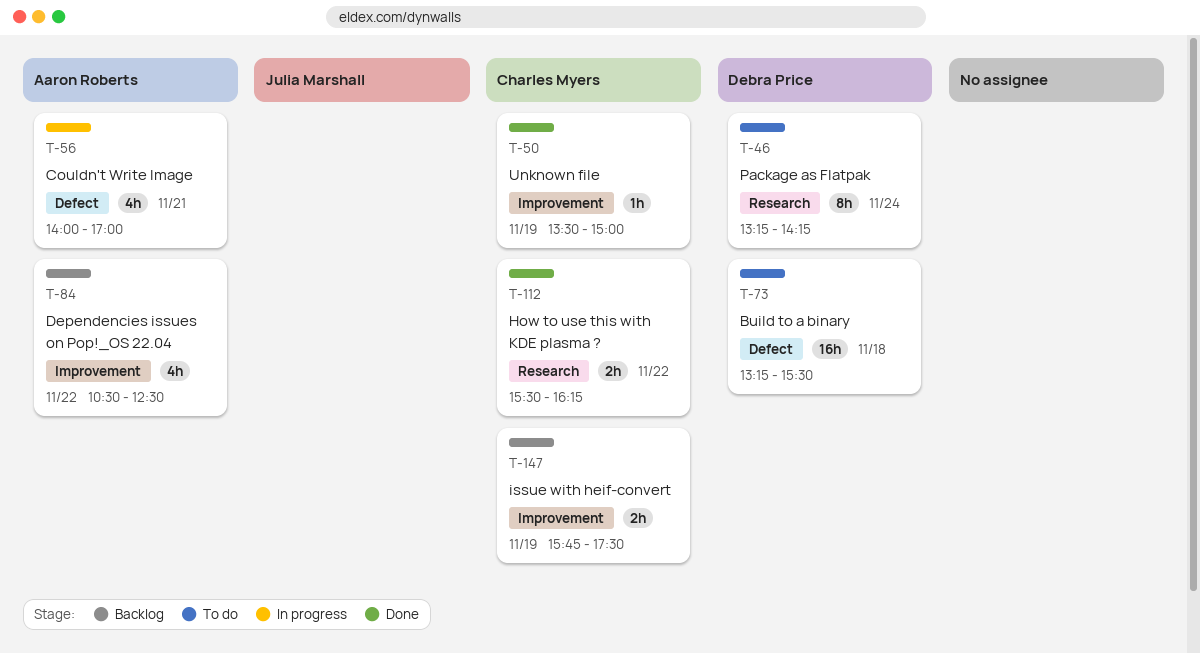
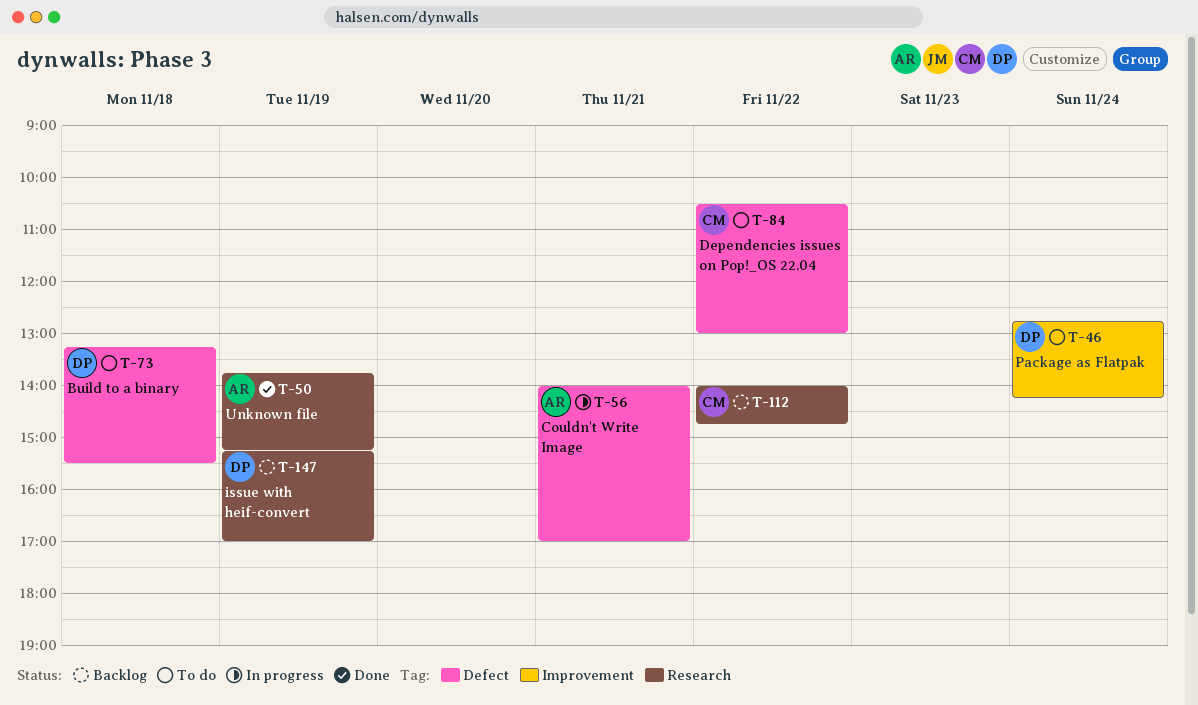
T-46, label: Research -> Improvement
T-46, begins: 13:15 -> 12:45
T-50, owner: Charles Myers -> Aaron Roberts
T-50, label: Improvement -> Research
T-50, begins: 13:30 -> 13:45
T-50, ends: 15:00 -> 15:15
T-84, status: Backlog -> To do
T-84, owner: Aaron Roberts -> Charles Myers
T-84, label: Improvement -> Defect
T-84, ends: 12:30 -> 13:00
T-112, status: Done -> Backlog
T-112, begins: 15:30 -> 14:00
T-112, ends: 16:15 -> 14:45
T-147, owner: Charles Myers -> Debra Price
T-147, label: Improvement -> Research
T-147, begins: 15:45 -> 15:15
T-147, ends: 17:30 -> 17:00

